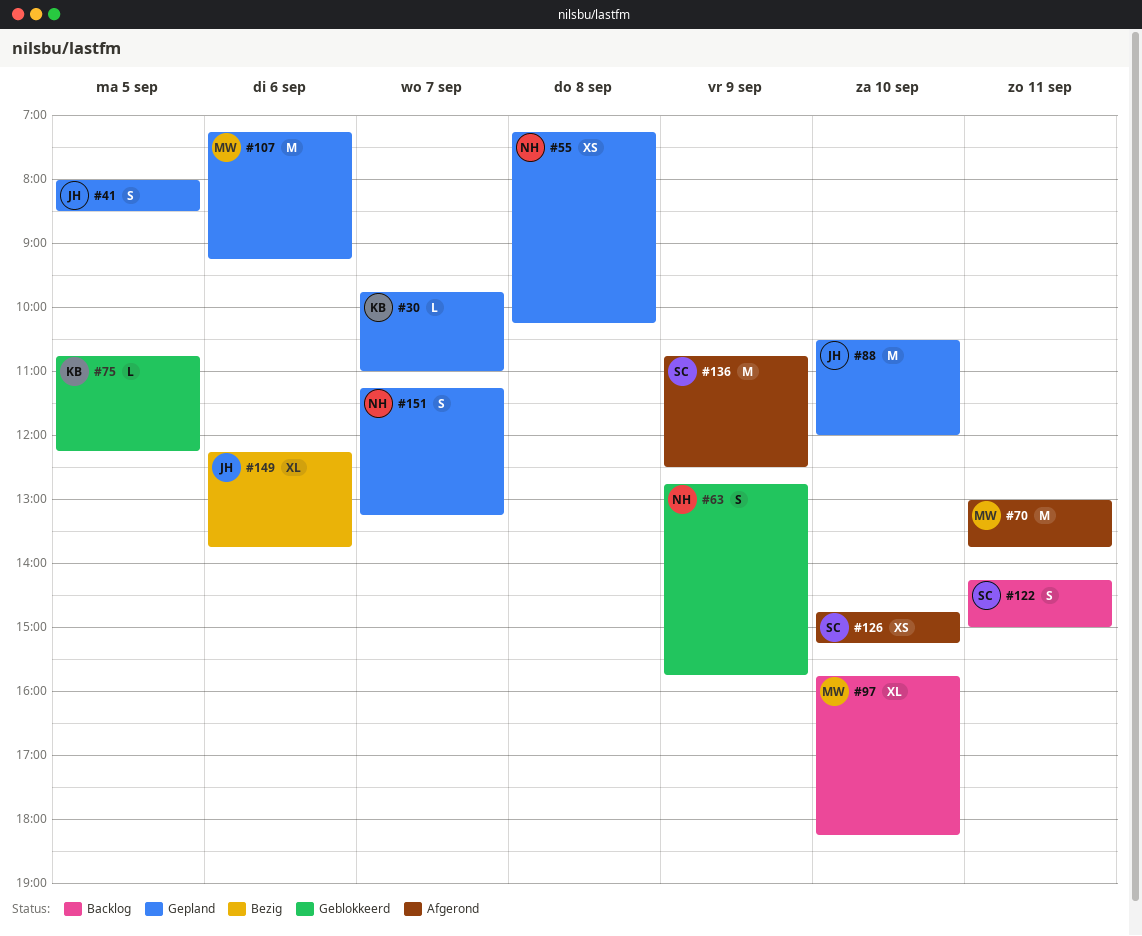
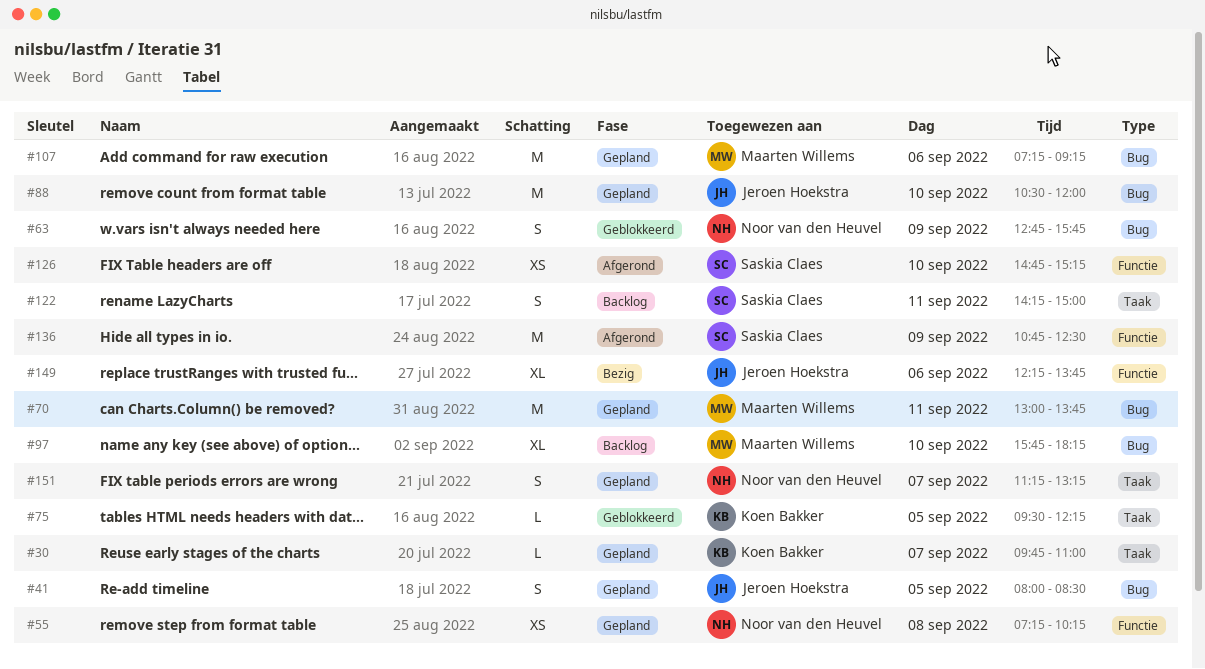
#70, status: Afgerond -> Gepland
#75, begins: 10:45 -> 09:30

